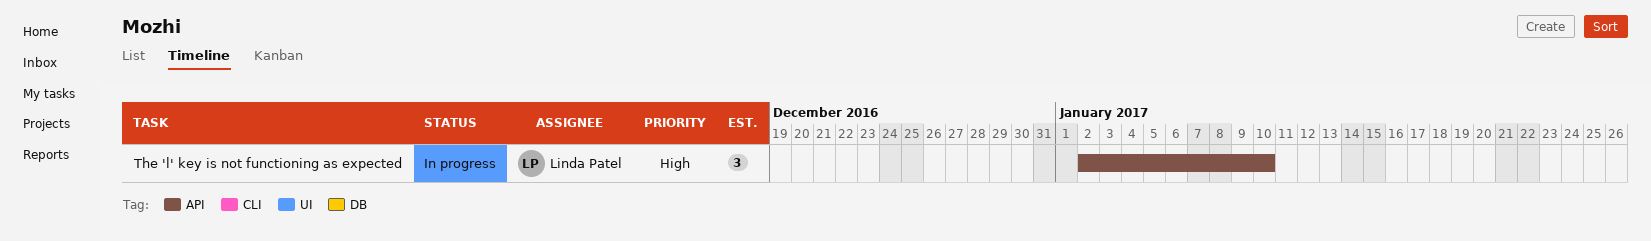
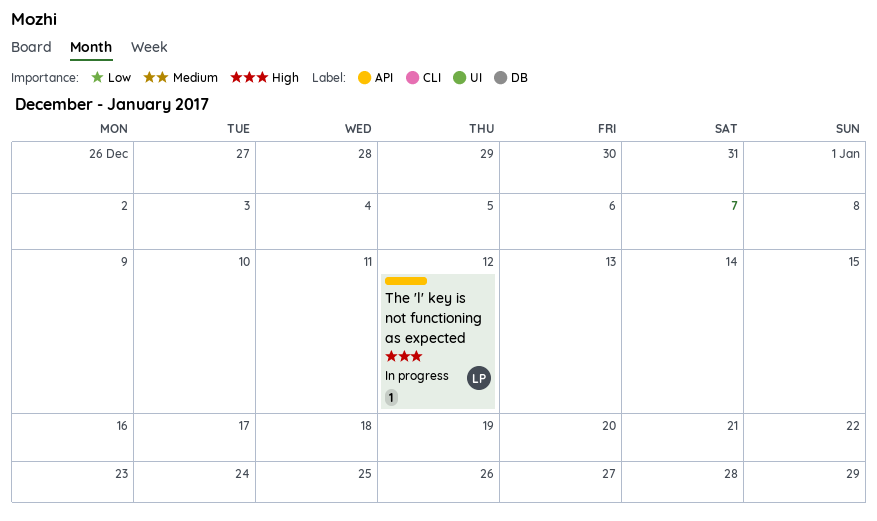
The 'l' key is not functioning as expected, estimate: 3 -> 1
The 'l' key is not functioning as expected, due: Jan 10 -> Jan 12

